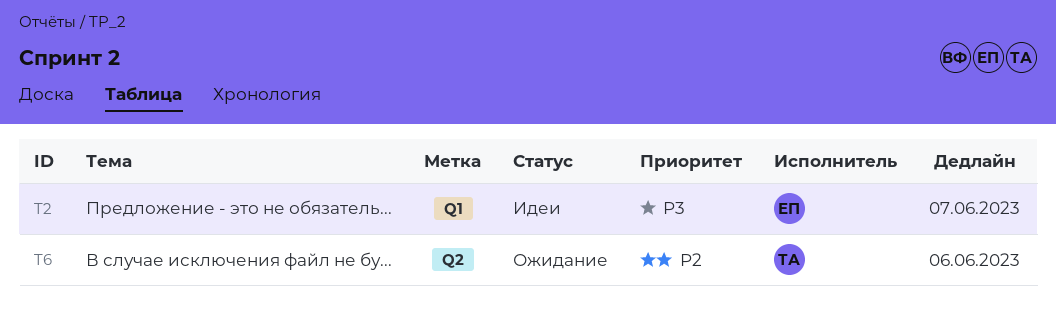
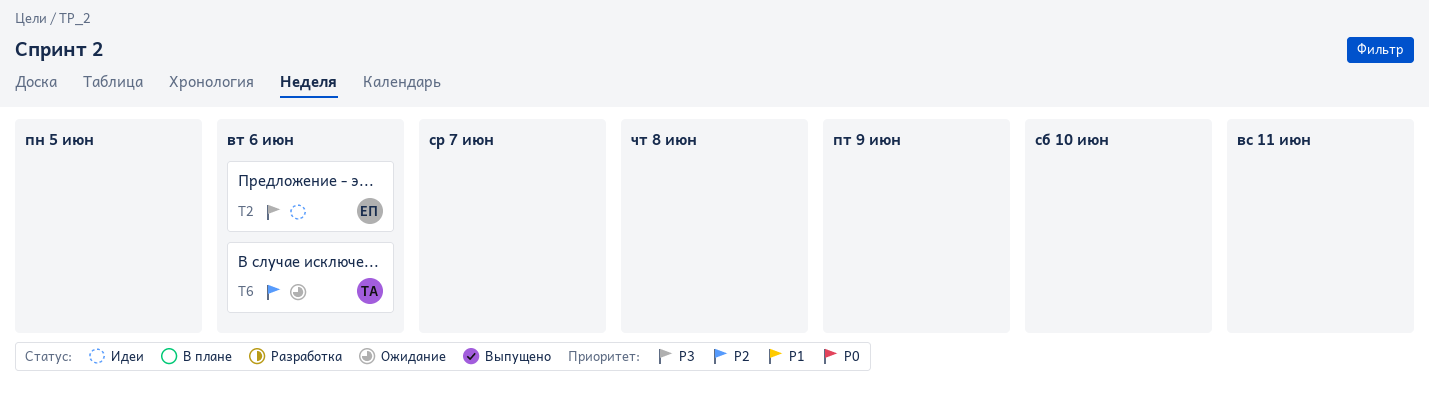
T2, due: Jun 7 -> Jun 6

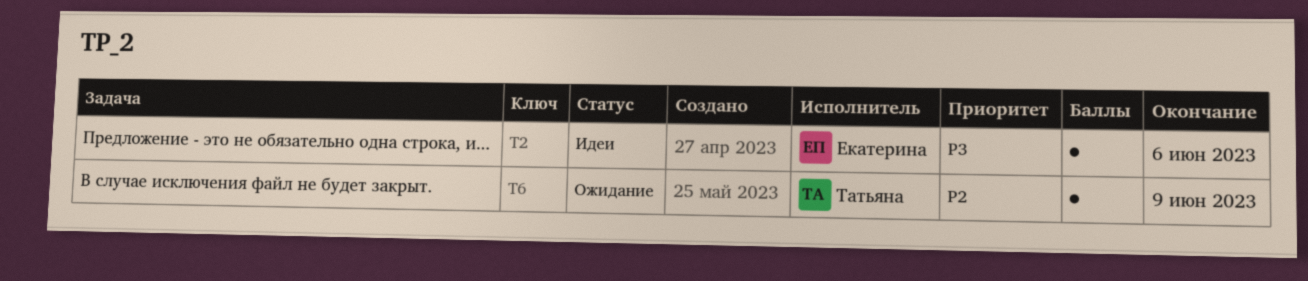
T6, due: Jun 6 -> Jun 9

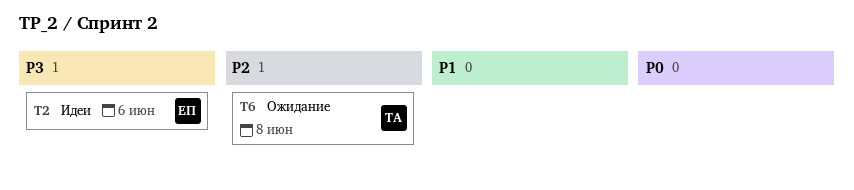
T6, due: Jun 9 -> Jun 8

